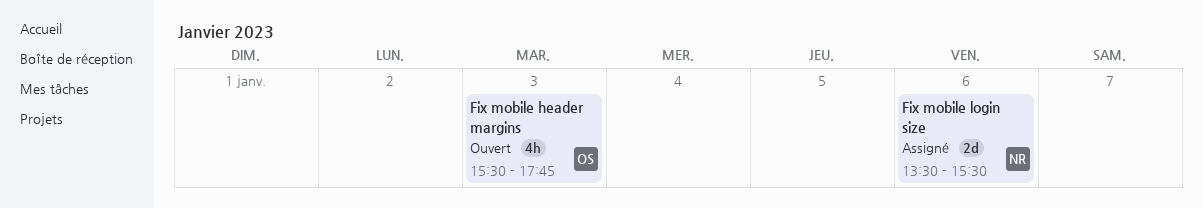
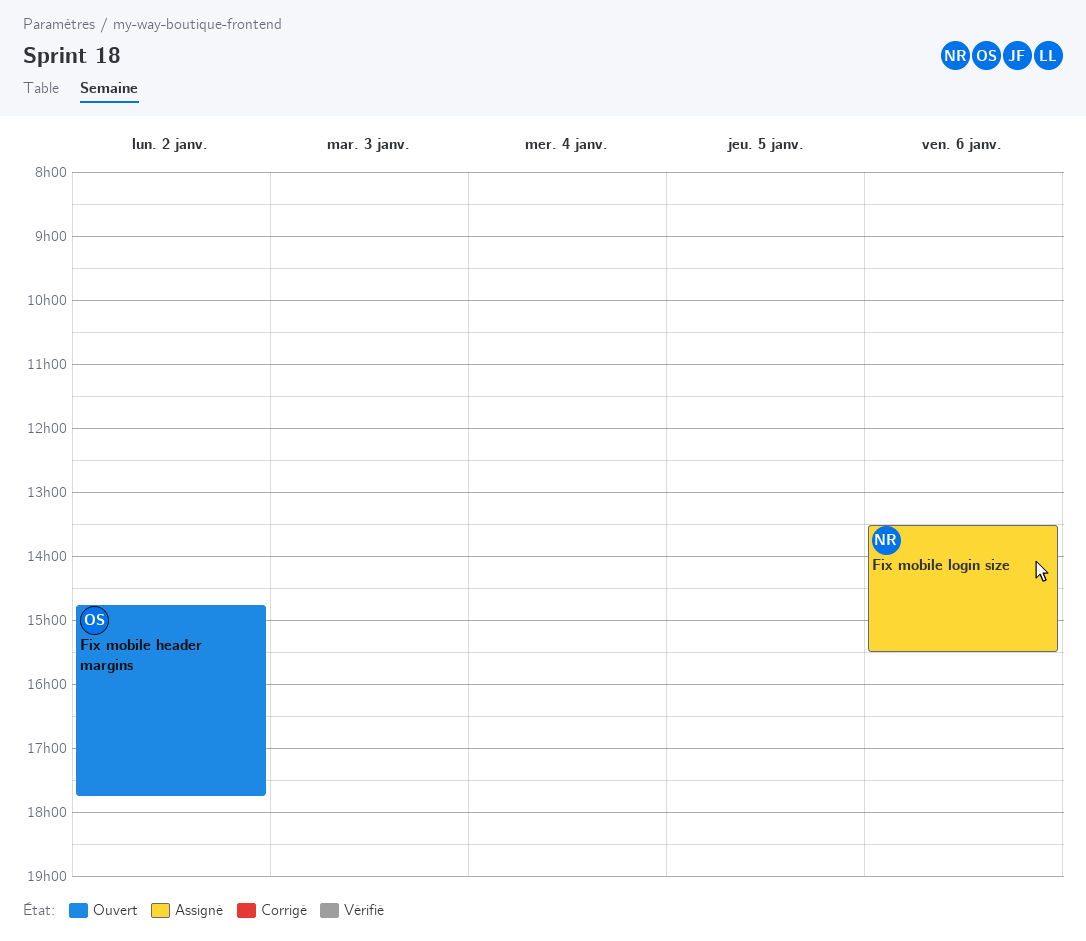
Fix mobile header margins, day: Jan 3 -> Jan 2
Fix mobile header margins, begins: 15:30 -> 14:45

